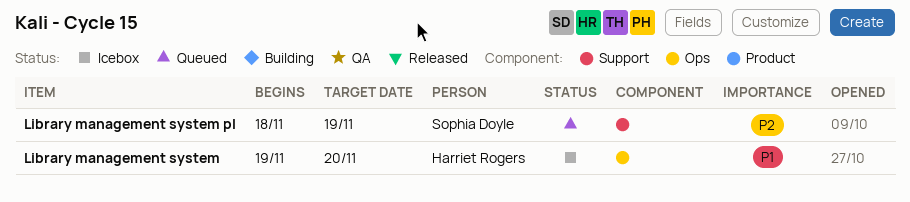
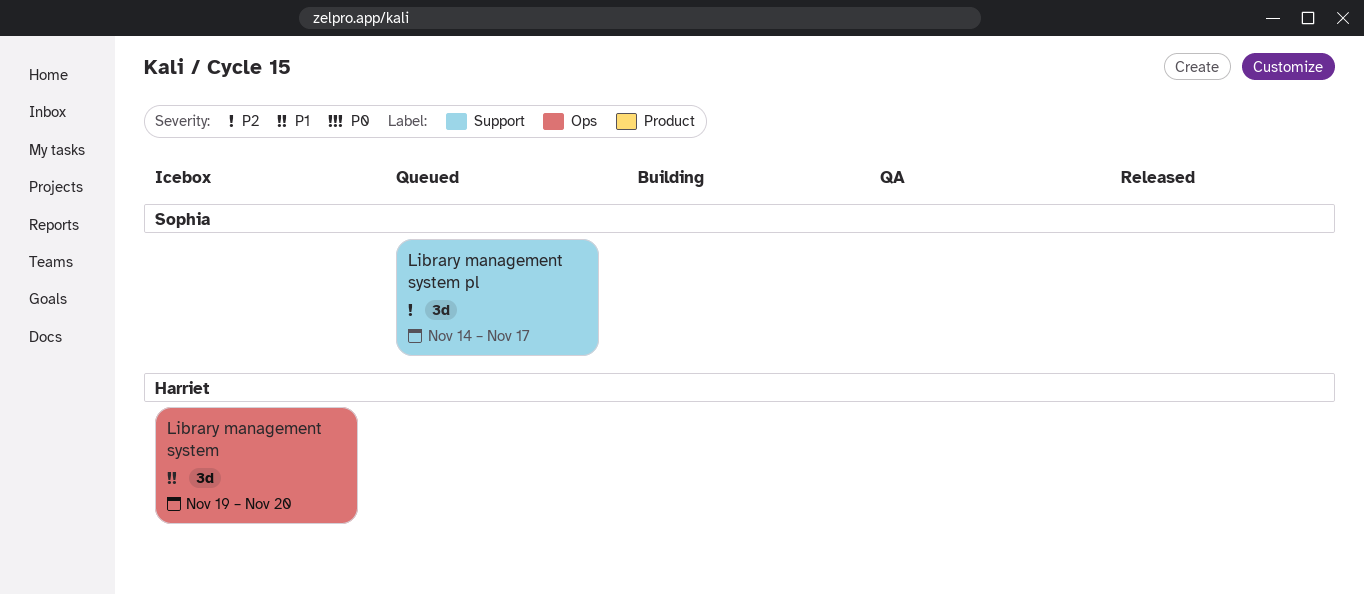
Library management system pl, start: Nov 18 -> Nov 14
Library management system pl, due: Nov 19 -> Nov 17

